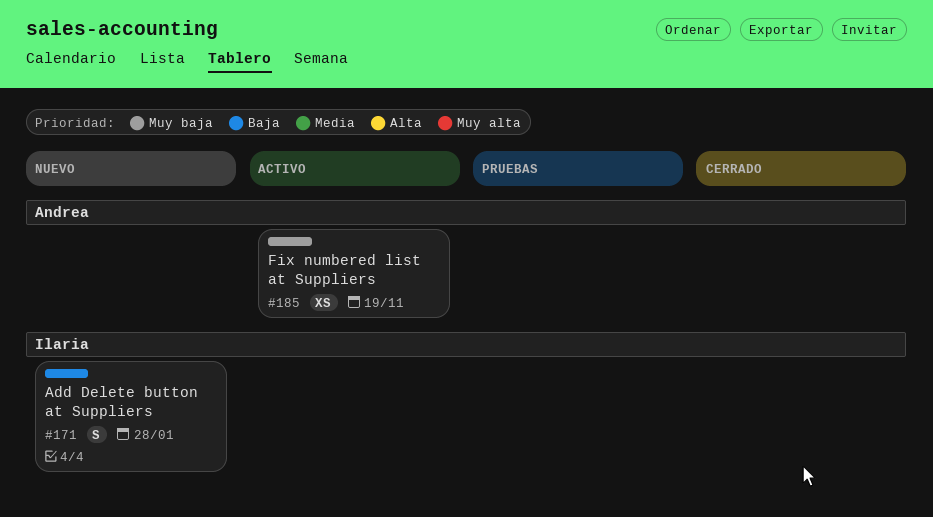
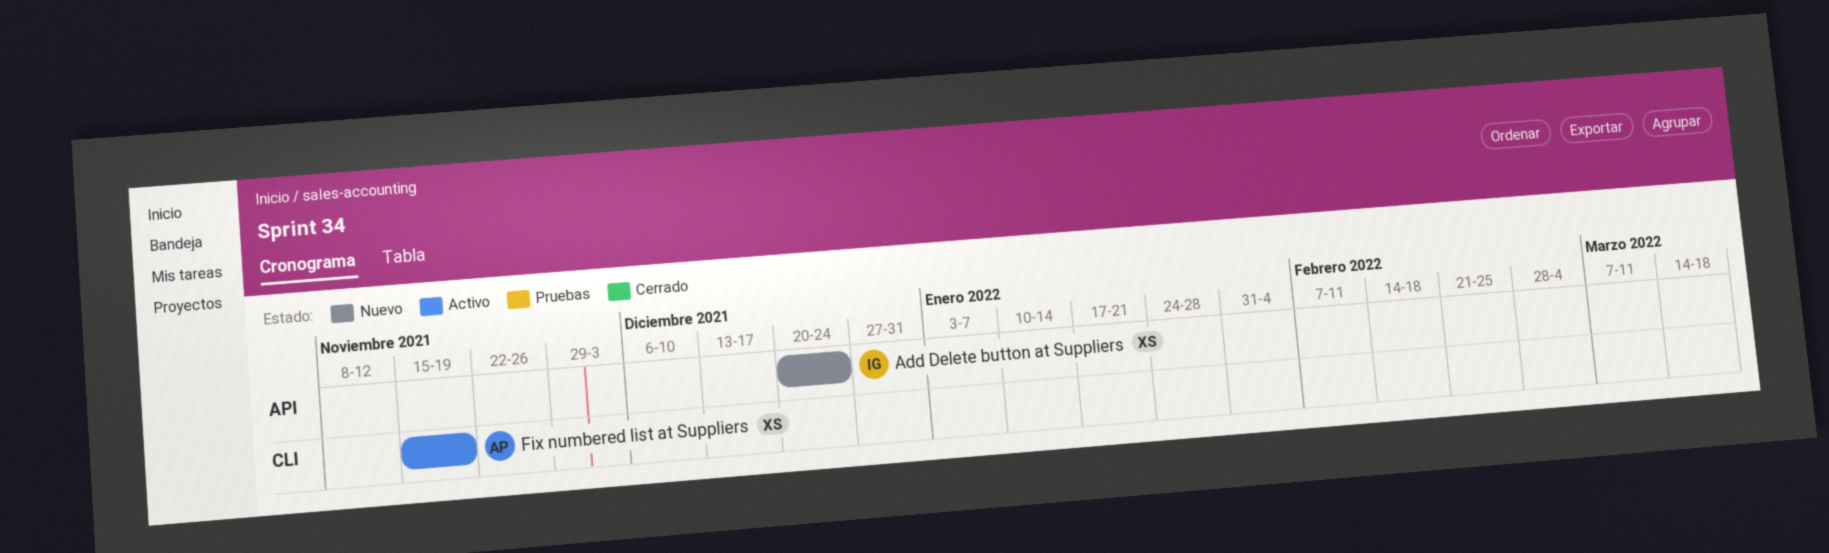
Add Delete button at Suppliers, estimate: S -> XS
Add Delete button at Suppliers, due: Jan 28 -> Dec 24

